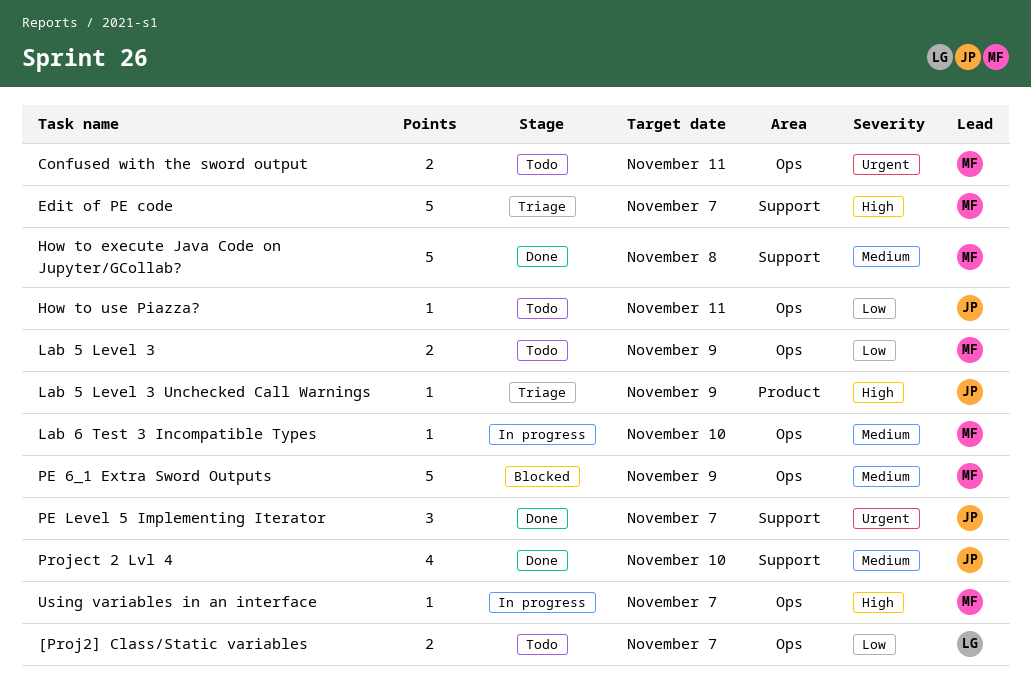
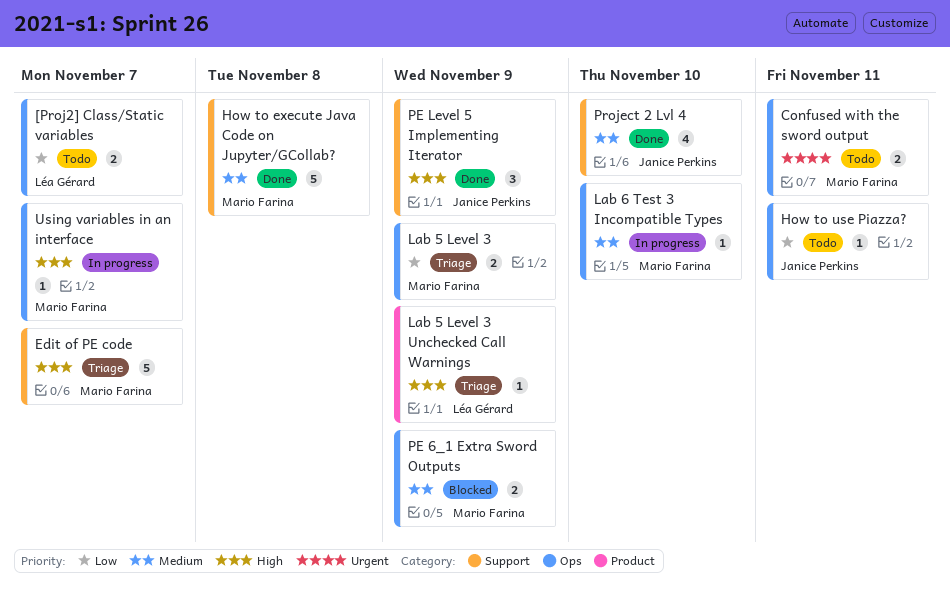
Lab 5 Level 3, status: Todo -> Triage
Lab 5 Level 3 Unchecked Call Warnings, owner: Janice Perkins -> Léa Gérard
PE 6_1 Extra Sword Outputs, estimate: 5 -> 2
PE Level 5 Implementing Iterator, priority: Urgent -> High
PE Level 5 Implementing Iterator, due: Nov 7 -> Nov 9

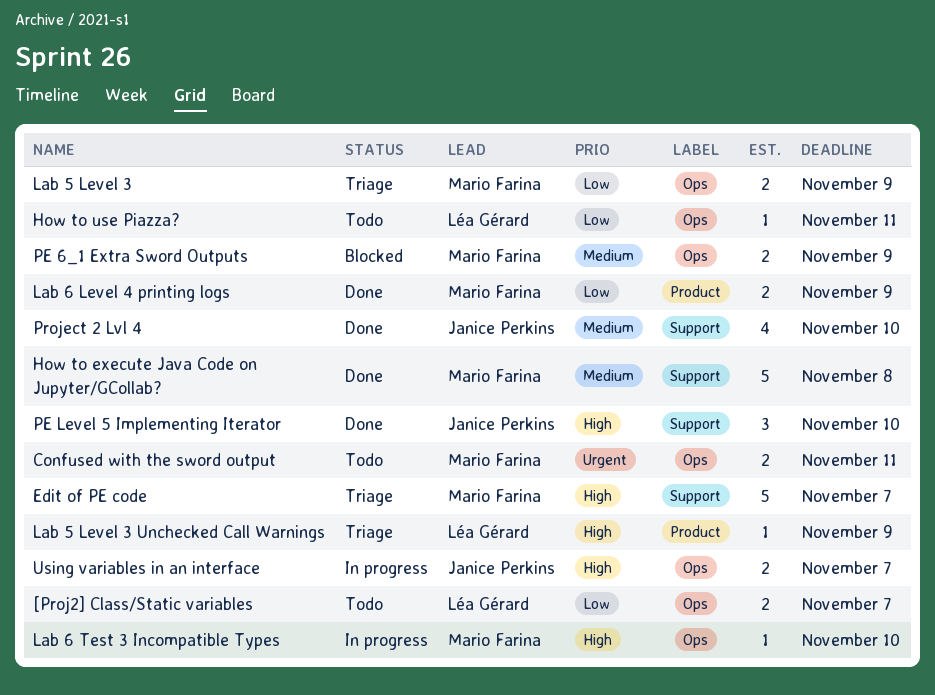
How to use Piazza?, owner: Janice Perkins -> Léa Gérard
Lab 6 Level 4 printing logs: none -> present
Lab 6 Test 3 Incompatible Types, priority: Medium -> High
PE Level 5 Implementing Iterator, due: Nov 9 -> Nov 10
Using variables in an interface, owner: Mario Farina -> Janice Perkins
Using variables in an interface, estimate: 1 -> 2

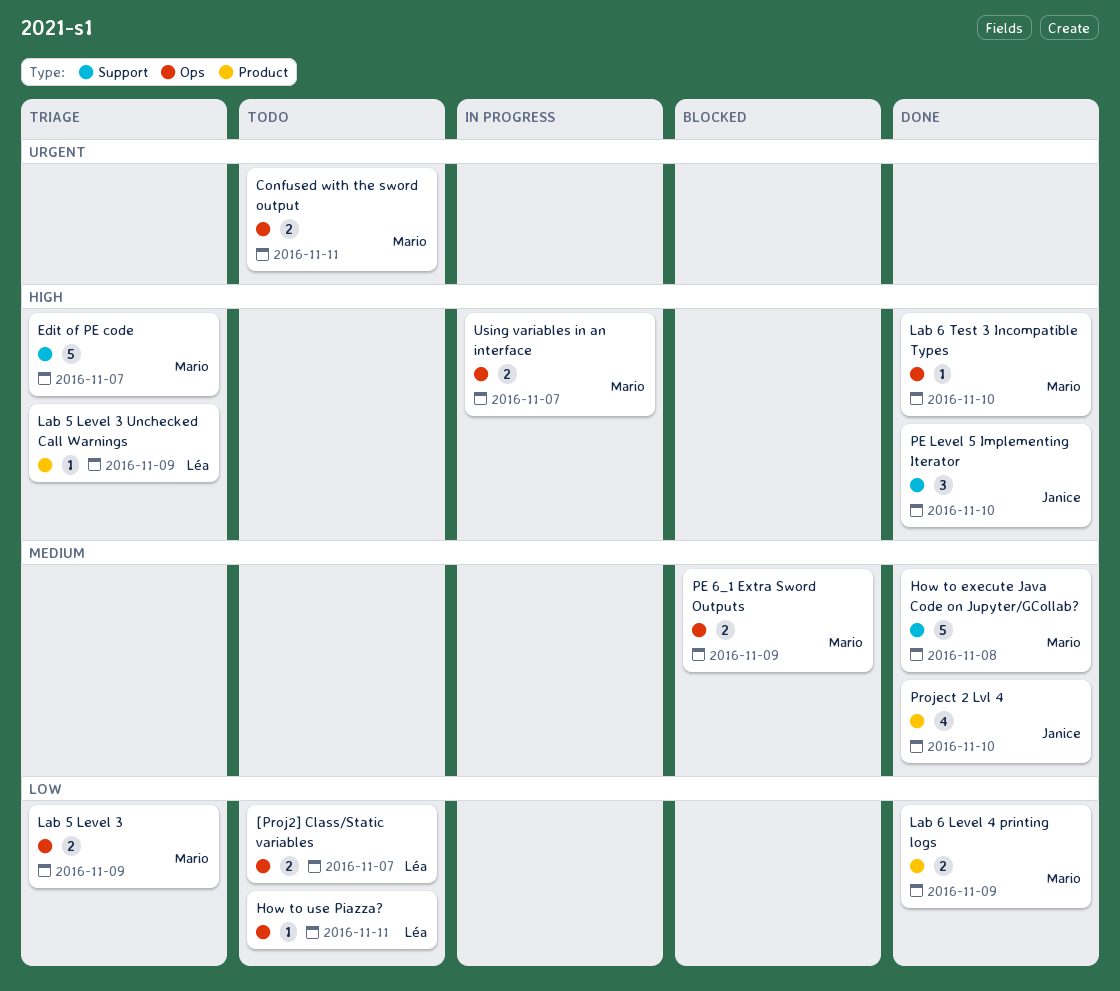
Lab 6 Test 3 Incompatible Types, status: In progress -> Done
Project 2 Lvl 4, label: Support -> Product
Using variables in an interface, owner: Janice Perkins -> Mario Farina

